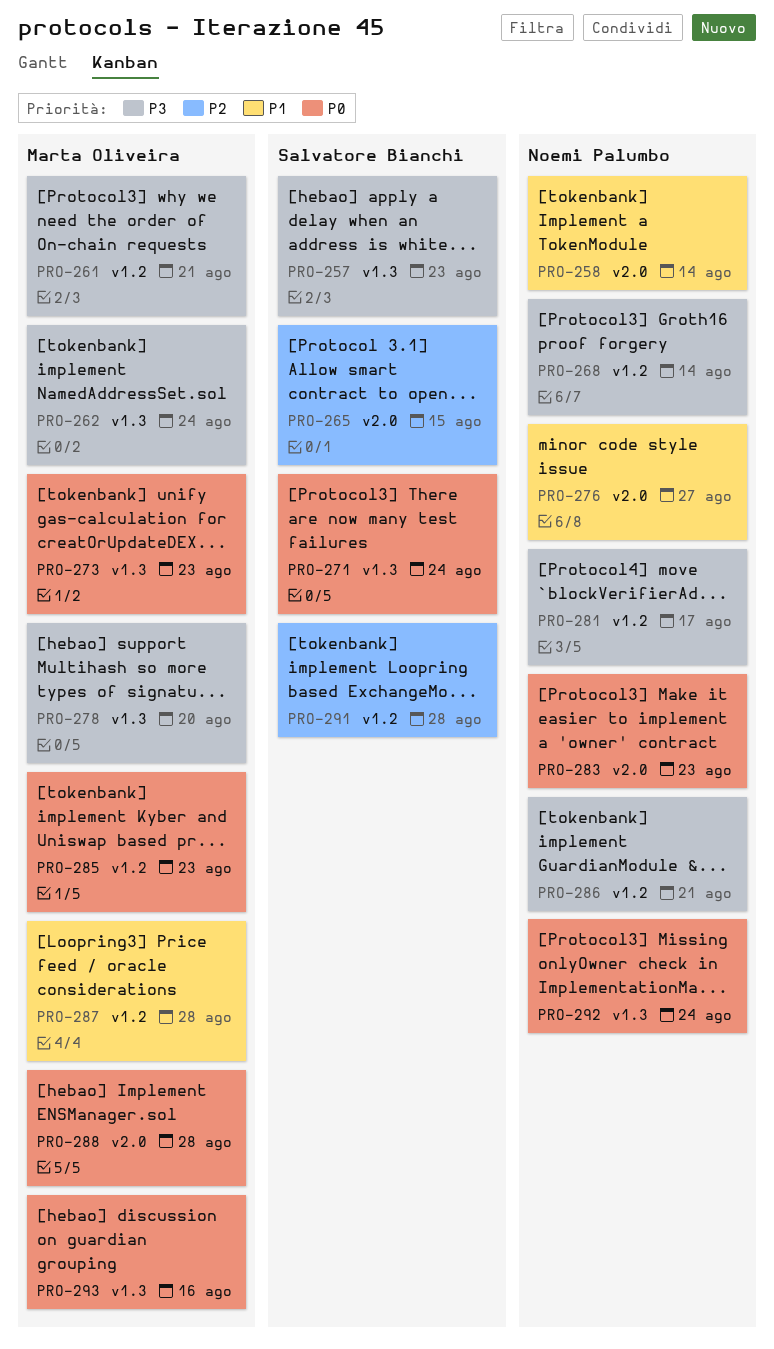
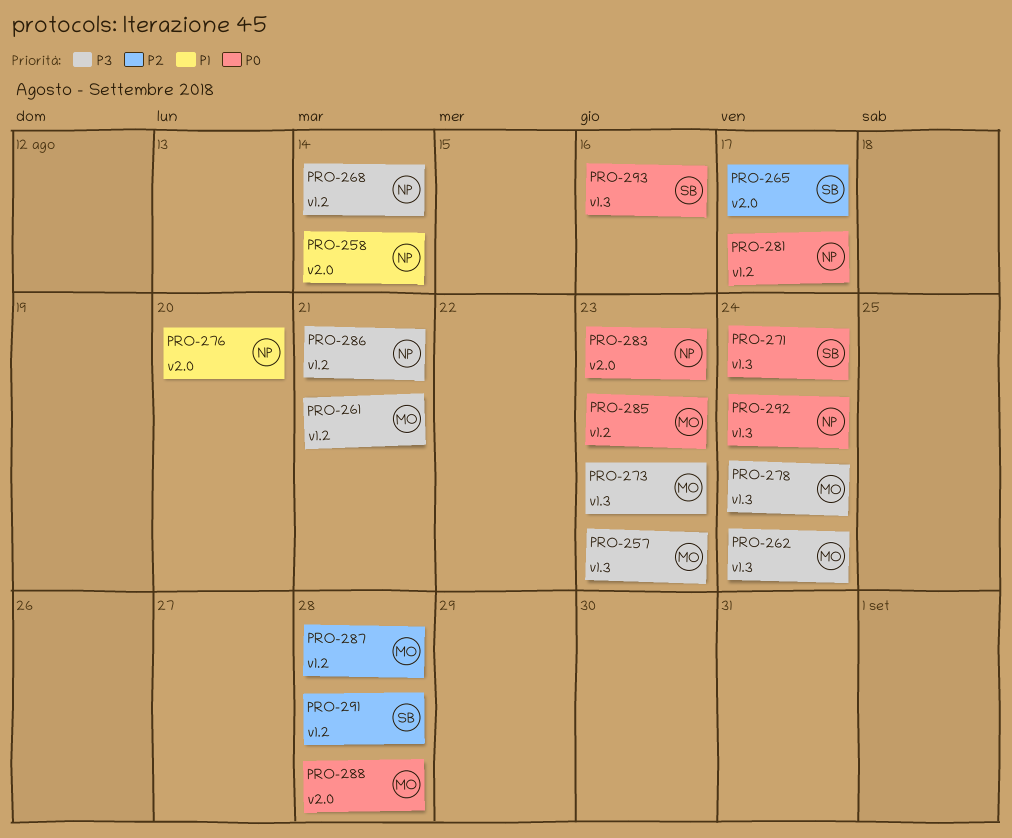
PRO-257, owner: Salvatore Bianchi -> Marta Oliveira
PRO-265, due: Aug 15 -> Aug 17
PRO-273, priority: P0 -> P3
PRO-276, due: Aug 27 -> Aug 20
PRO-278, due: Aug 20 -> Aug 24
PRO-281, priority: P3 -> P0
PRO-287, priority: P1 -> P2
PRO-293, owner: Marta Oliveira -> Salvatore Bianchi

